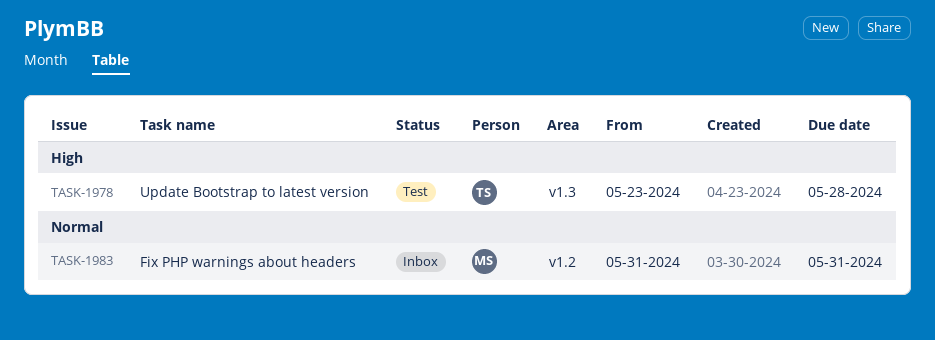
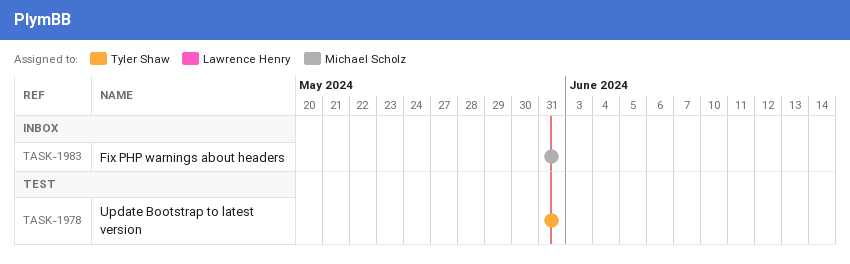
TASK-1978, start: May 23 -> May 31
TASK-1978, due: May 28 -> May 31

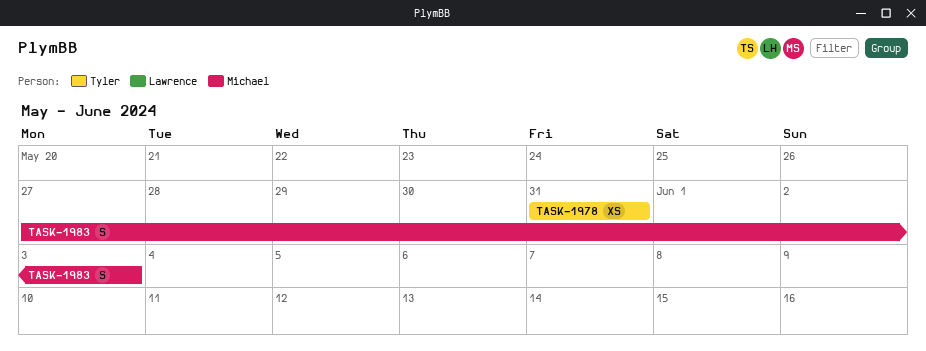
TASK-1983, start: May 31 -> May 27
TASK-1983, due: May 31 -> Jun 3

